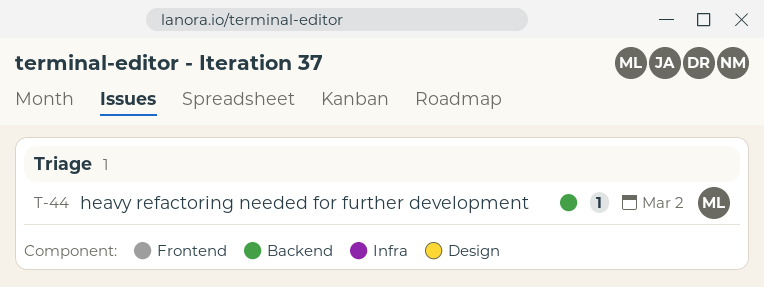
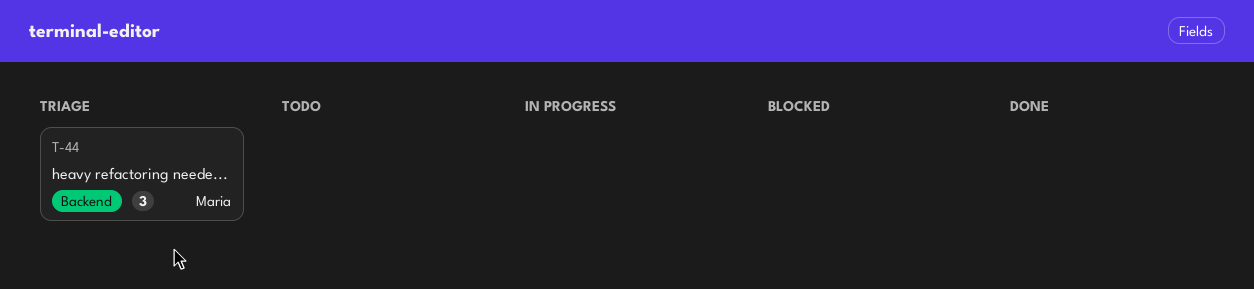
T-44, estimate: 1 -> 3

